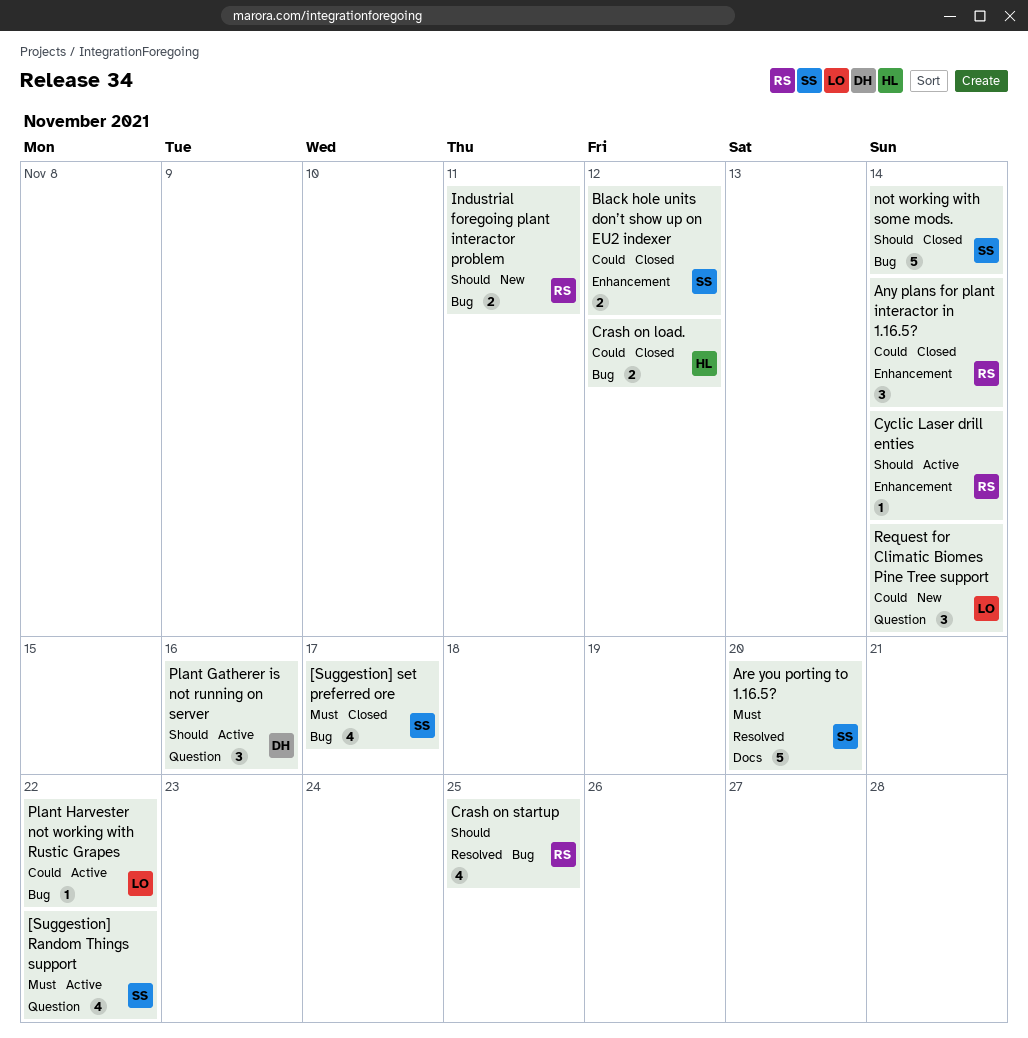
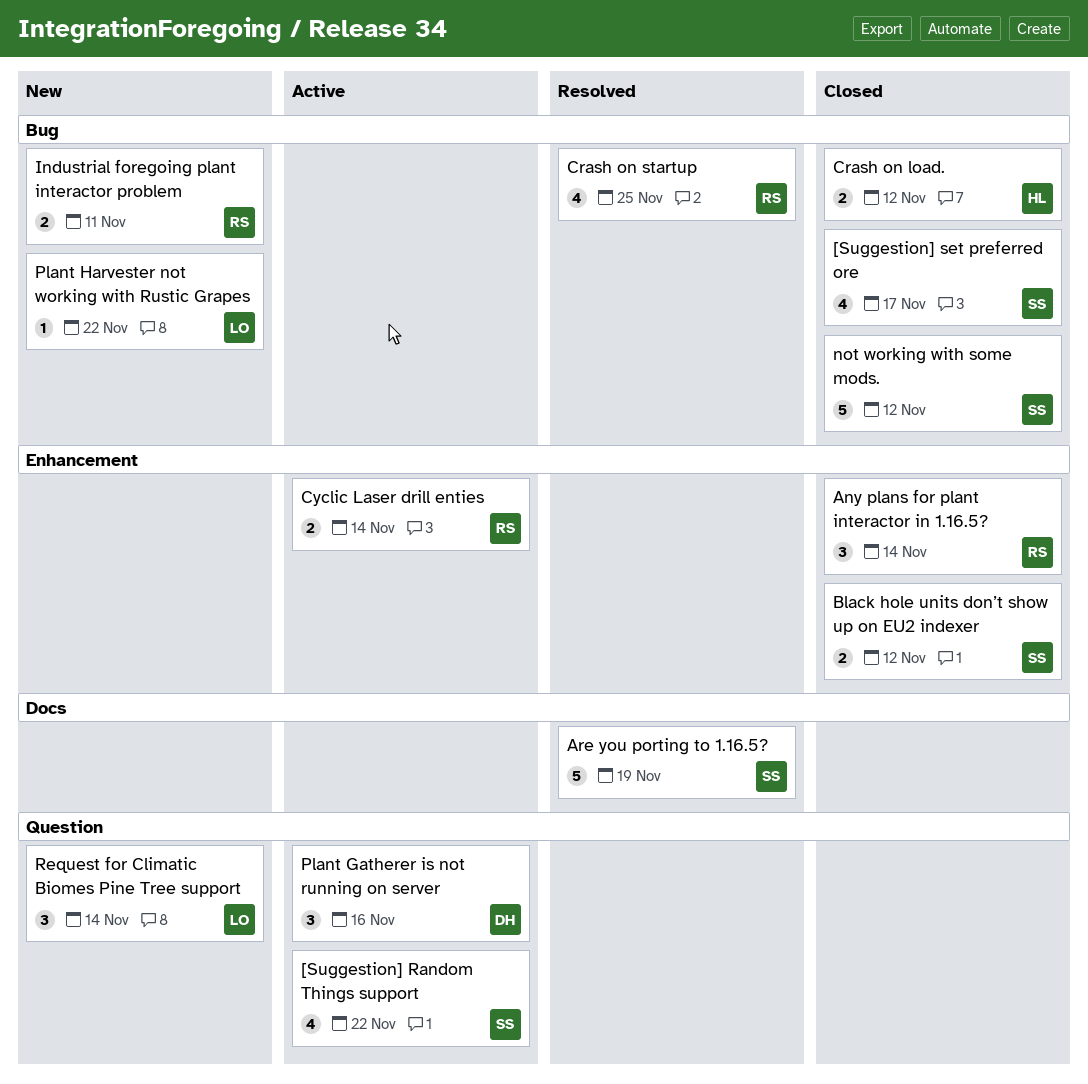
Are you porting to 1.16.5?, due: Nov 20 -> Nov 19
Cyclic Laser drill enties, estimate: 1 -> 2
not working with some mods., due: Nov 14 -> Nov 12
Plant Harvester not working with Rustic Grapes, status: Active -> New

